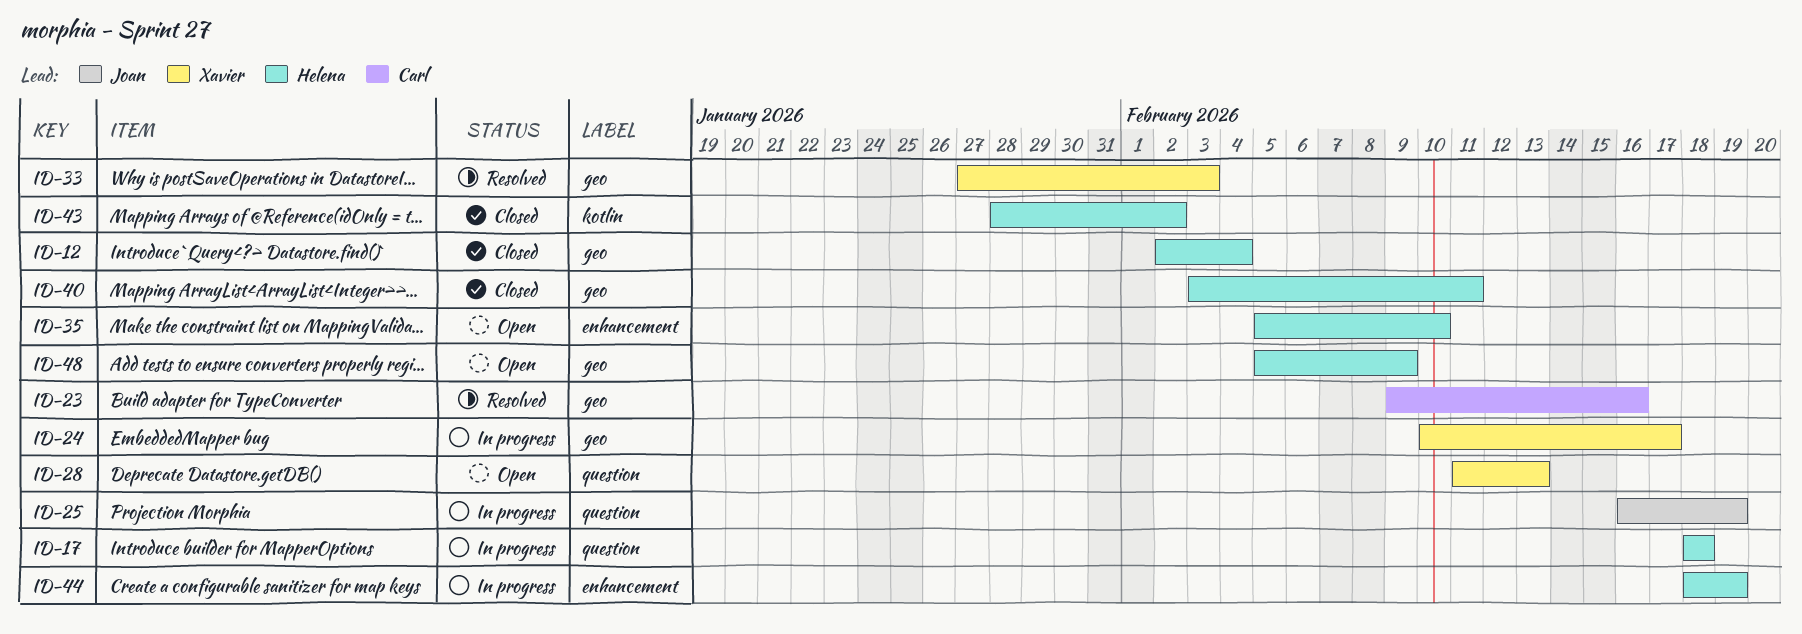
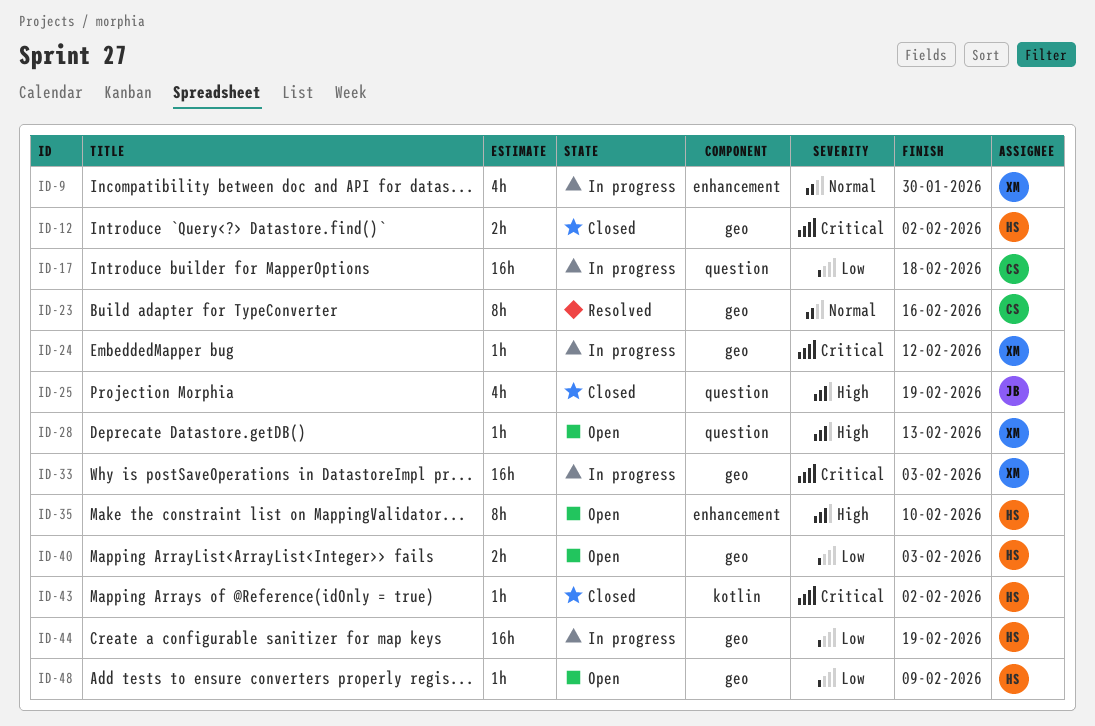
ID-9: none -> present
ID-12, due: Feb 4 -> Feb 2
ID-17, owner: Helena -> Carl
ID-24, due: Feb 17 -> Feb 12
ID-25, status: In progress -> Closed
ID-33, status: Resolved -> In progress
ID-40, status: Closed -> Open
ID-40, due: Feb 11 -> Feb 3
ID-44, label: enhancement -> geo

